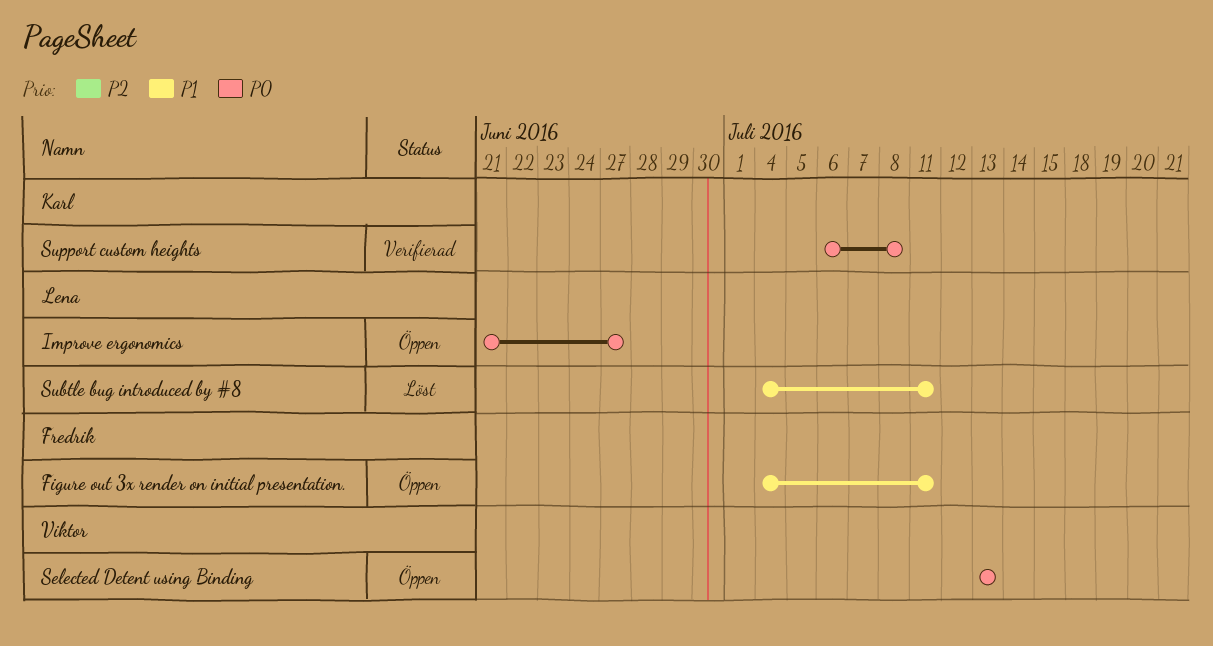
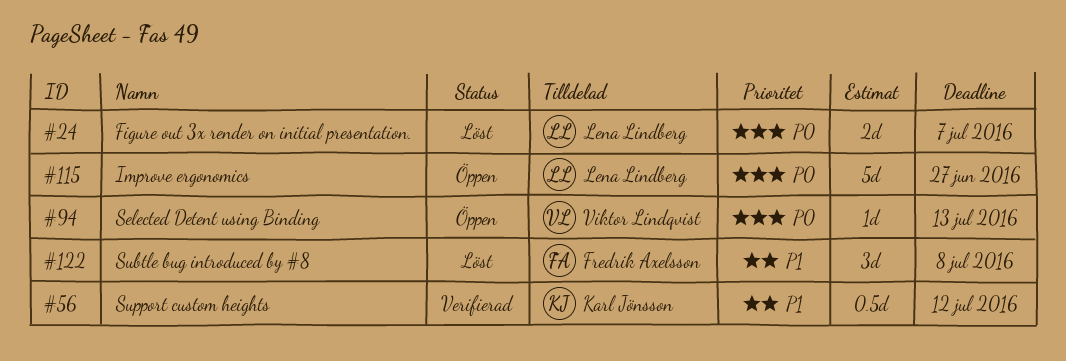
Figure out 3x render on initial presentation., status: Öppen -> Löst
Figure out 3x render on initial presentation., owner: Fredrik Axelsson -> Lena Lindberg
Figure out 3x render on initial presentation., priority: P1 -> P0
Figure out 3x render on initial presentation., due: Jul 11 -> Jul 7
Subtle bug introduced by #8, owner: Lena Lindberg -> Fredrik Axelsson
Subtle bug introduced by #8, due: Jul 11 -> Jul 8
Support custom heights, priority: P0 -> P1
Support custom heights, due: Jul 8 -> Jul 12

